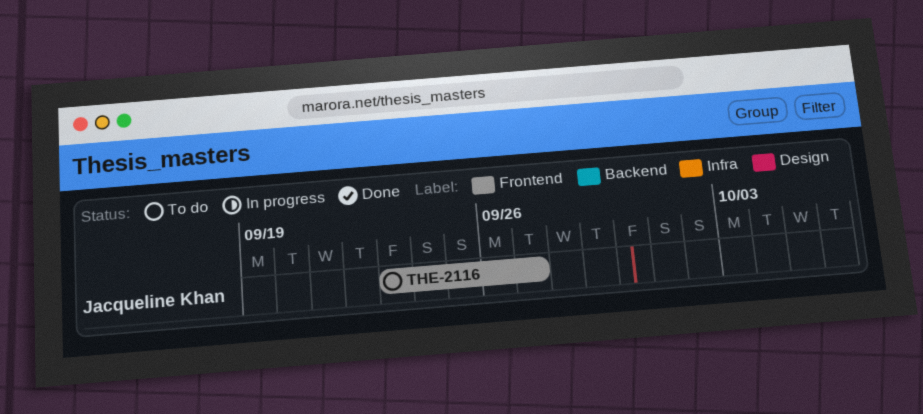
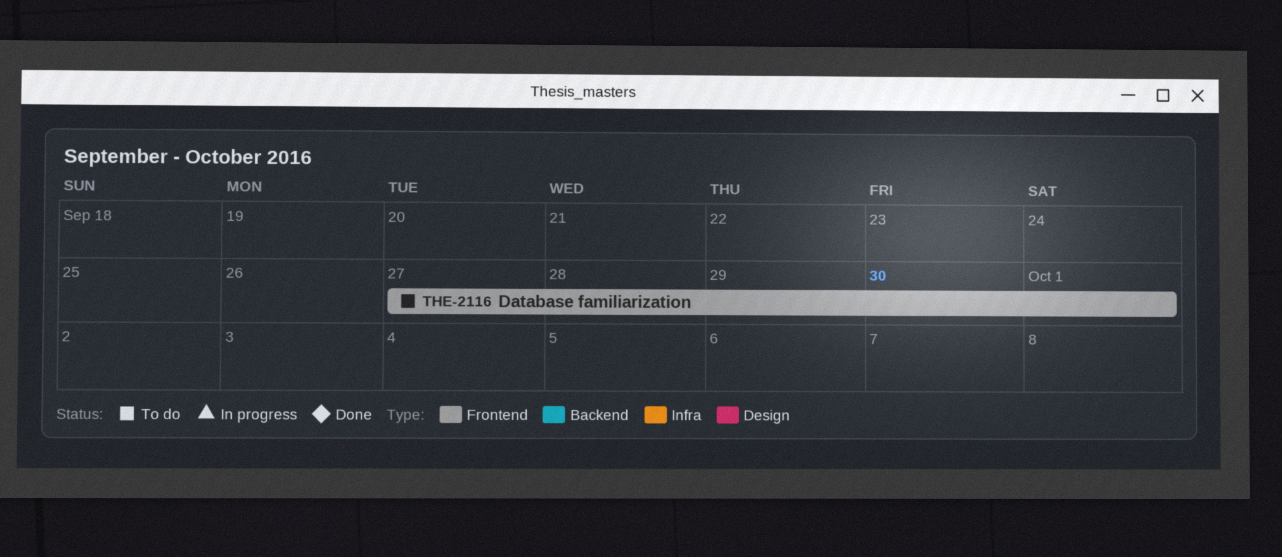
THE-2116, start: Sep 23 -> Sep 27
THE-2116, due: Sep 27 -> Oct 1

